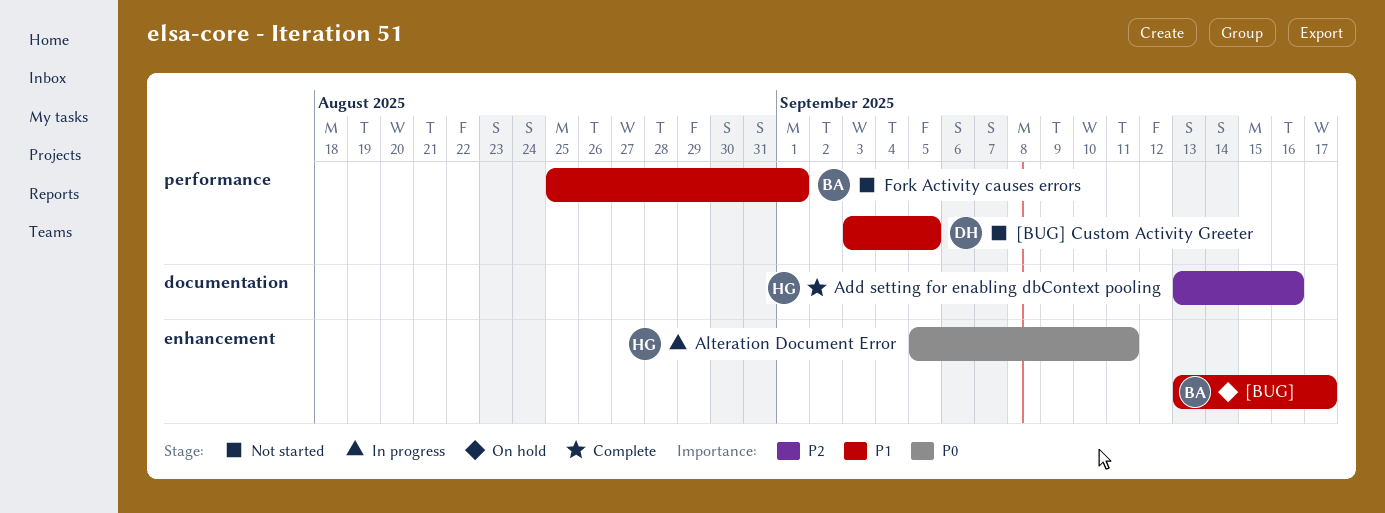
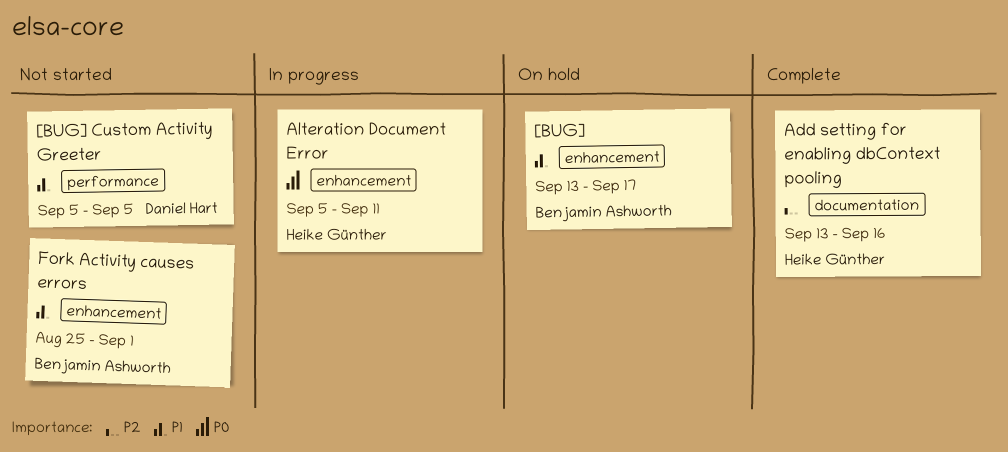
[BUG] Custom Activity Greeter, start: Sep 3 -> Sep 5
Fork Activity causes errors, label: performance -> enhancement

